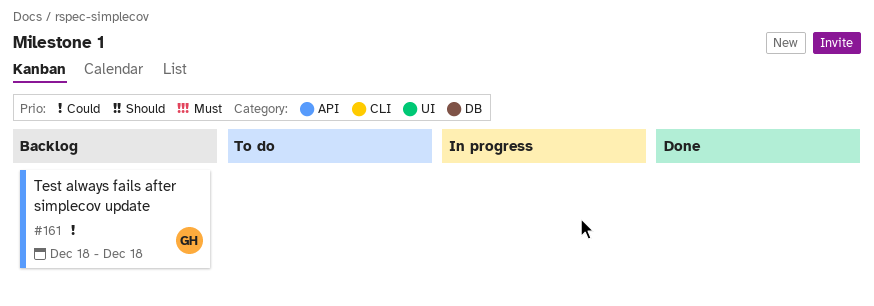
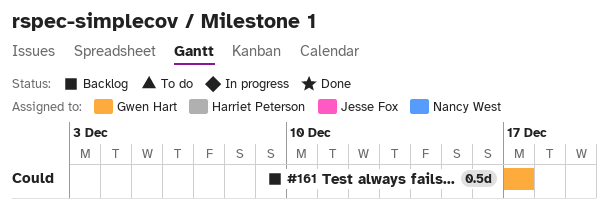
#161, start: Dec 18 -> Dec 17
#161, due: Dec 18 -> Dec 17

